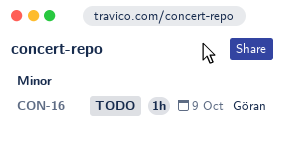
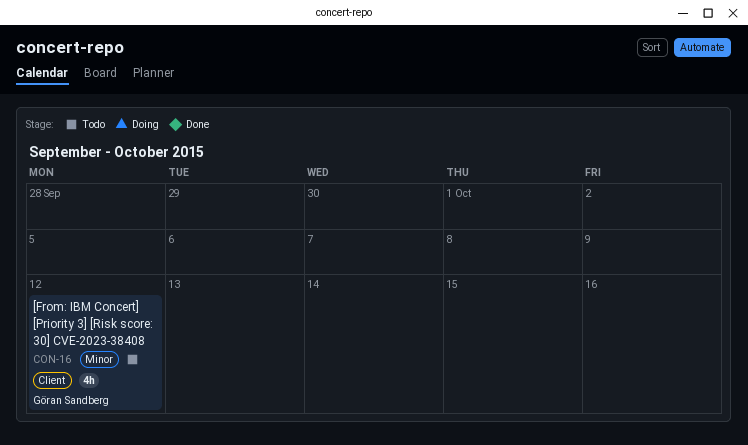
CON-16, estimate: 1h -> 4h
CON-16, due: Oct 9 -> Oct 12

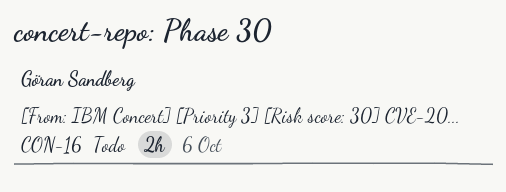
CON-16, estimate: 4h -> 2h
CON-16, due: Oct 12 -> Oct 6

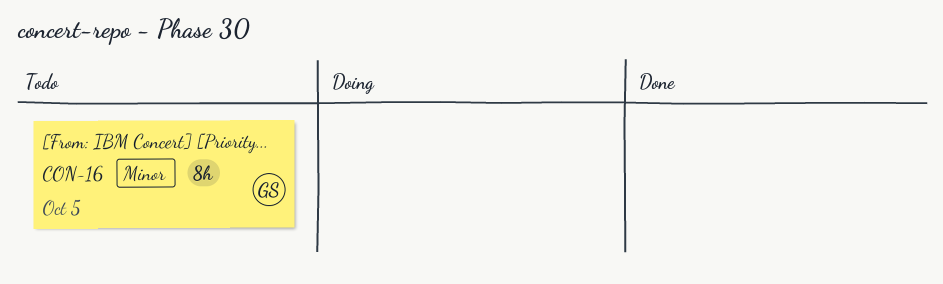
CON-16, estimate: 2h -> 8h
CON-16, due: Oct 6 -> Oct 5

